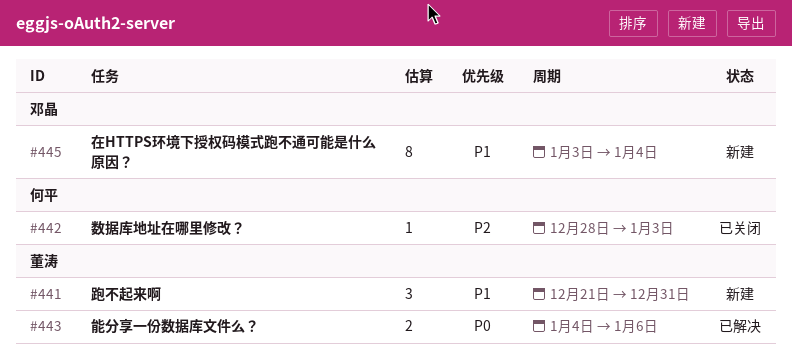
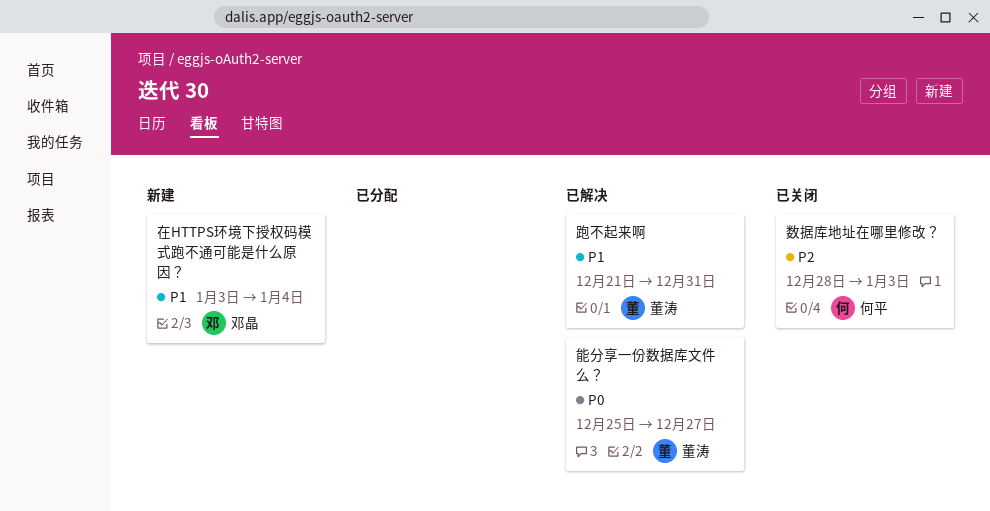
能分享一份数据库文件么？, start: Jan 4 -> Dec 25
能分享一份数据库文件么？, due: Jan 6 -> Dec 27
跑不起来啊, status: 新建 -> 已解决

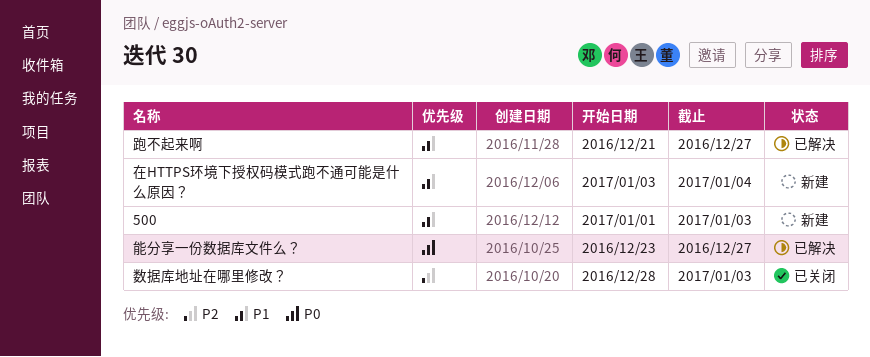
500: none -> present
能分享一份数据库文件么？, start: Dec 25 -> Dec 23
跑不起来啊, due: Dec 31 -> Dec 27

